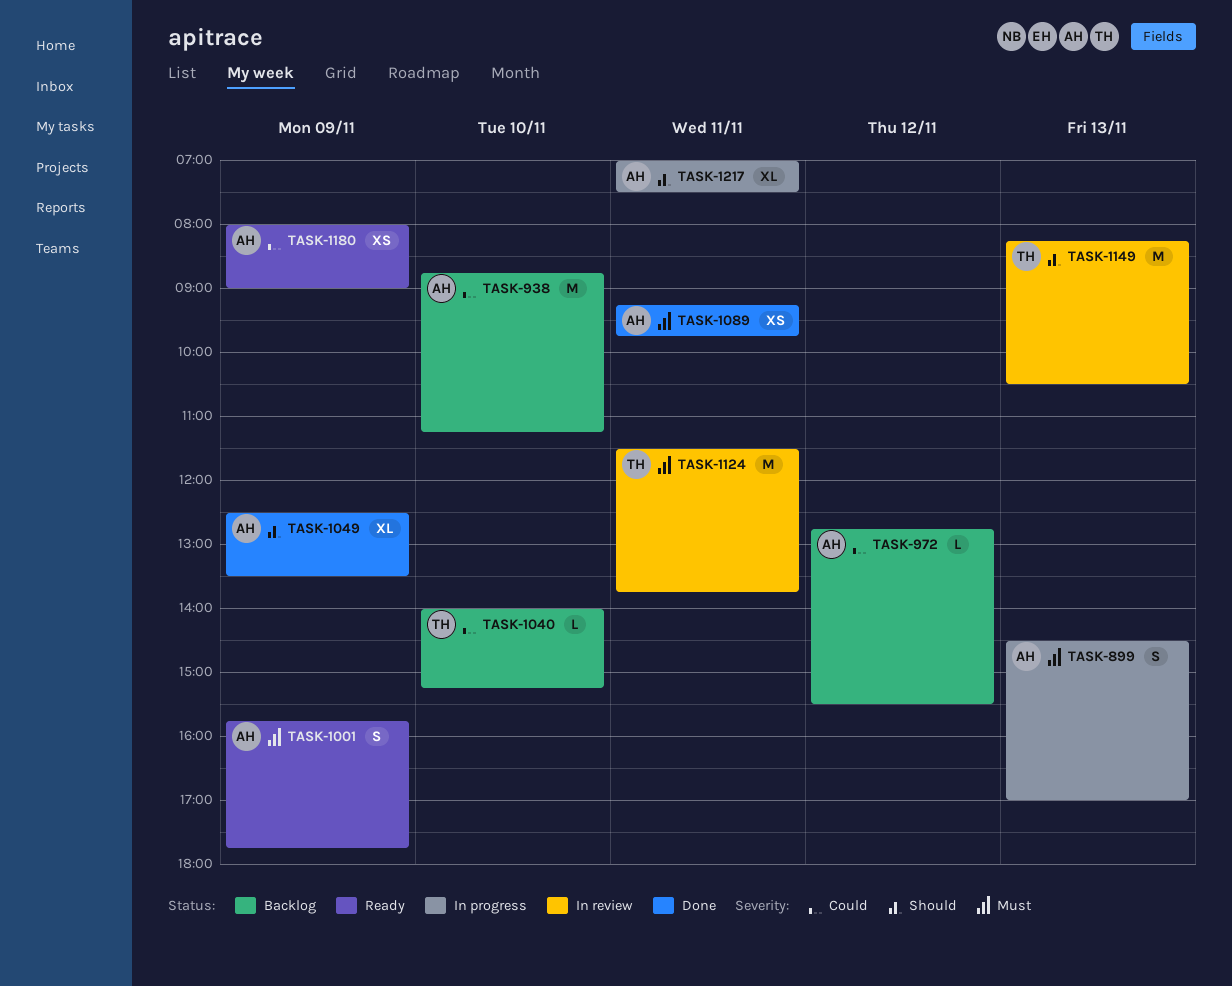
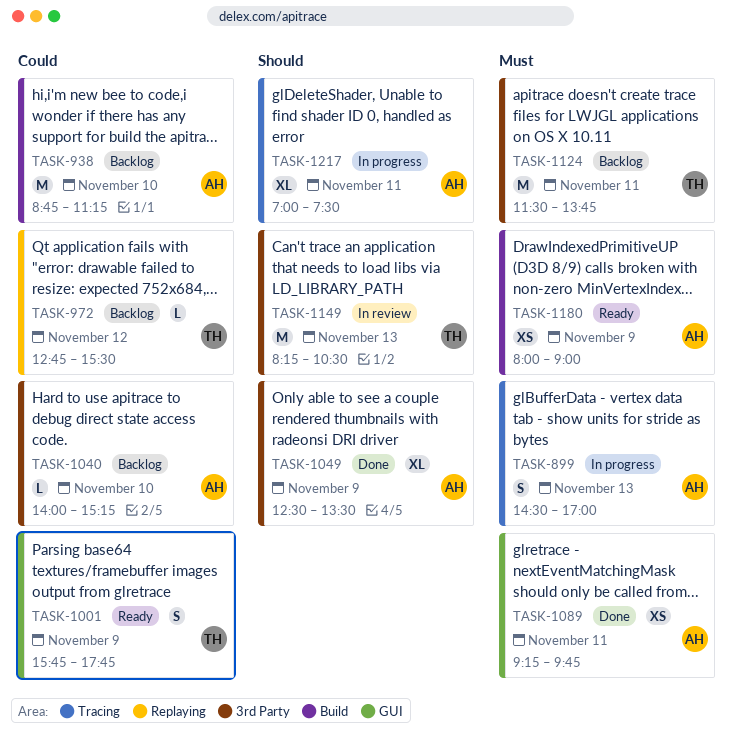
TASK-972, owner: AH -> TH
TASK-1001, owner: AH -> TH
TASK-1001, priority: Must -> Could
TASK-1040, owner: TH -> AH
TASK-1124, status: In review -> Backlog
TASK-1180, priority: Could -> Must

